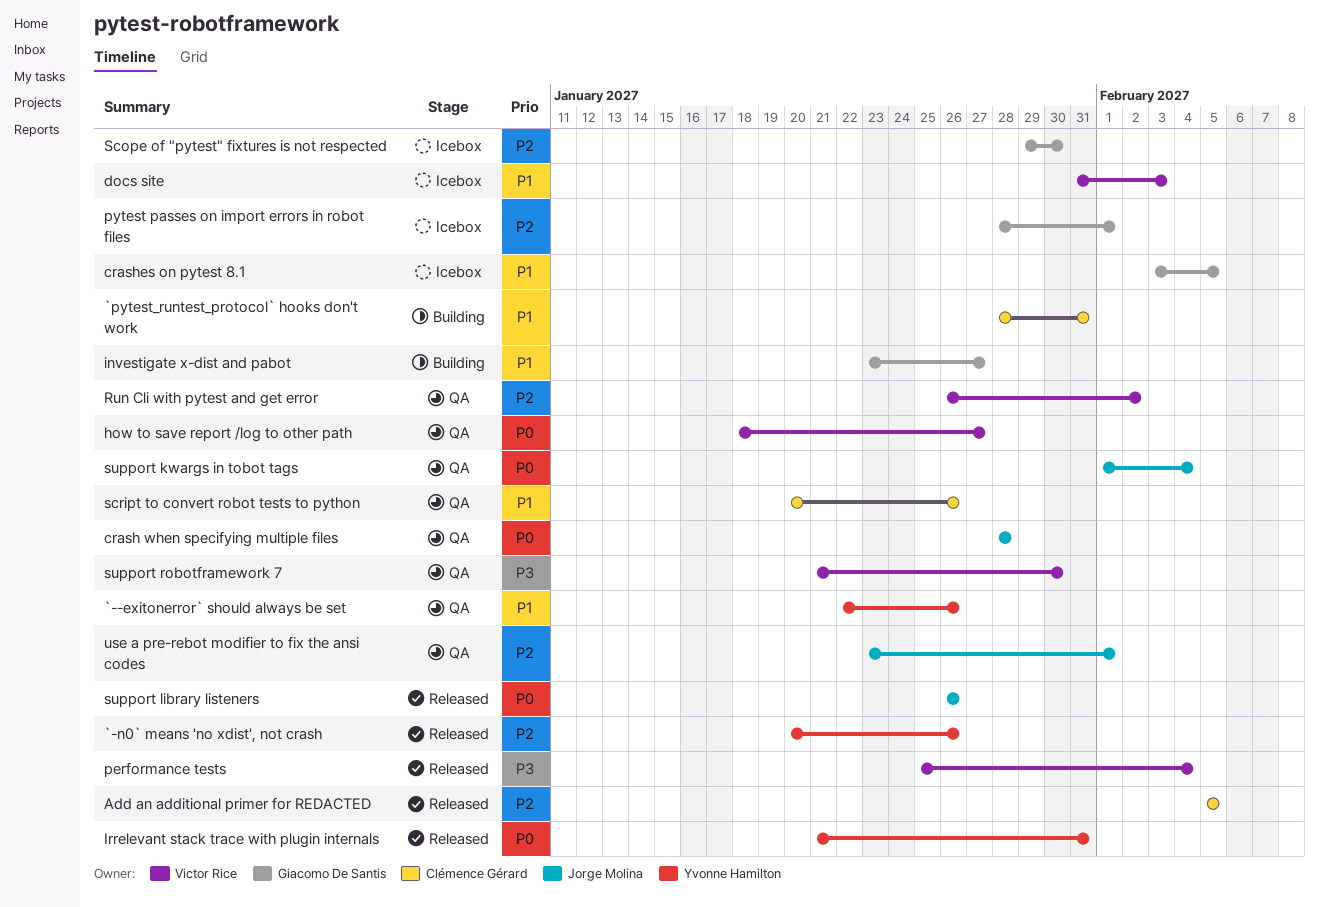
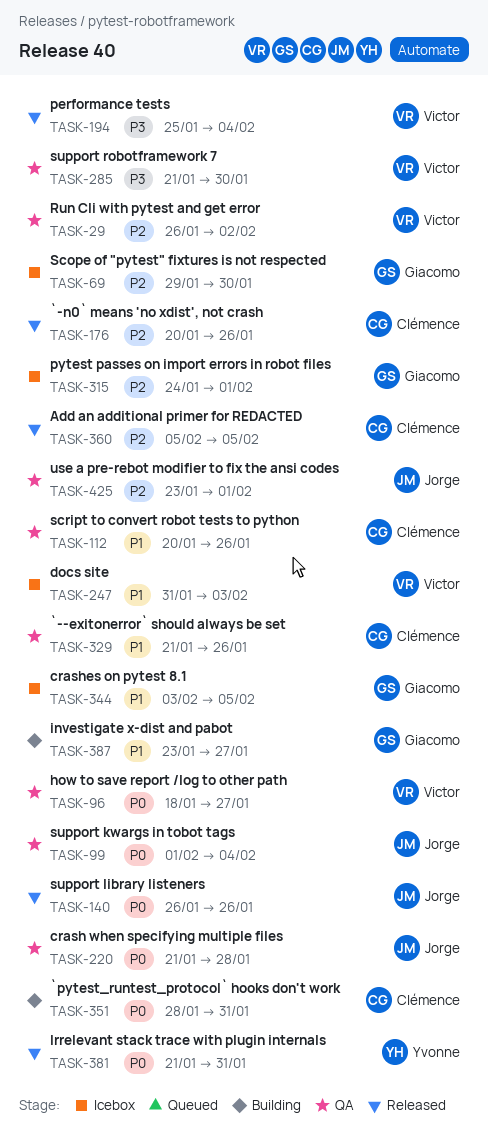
`--exitonerror` should always be set, owner: Yvonne Hamilton -> Clémence Gérard
`--exitonerror` should always be set, start: Jan 22 -> Jan 21
`-n0` means 'no xdist', not crash, owner: Yvonne Hamilton -> Clémence Gérard
`pytest_runtest_protocol` hooks don't work, priority: P1 -> P0
crash when specifying multiple files, start: Jan 28 -> Jan 21
pytest passes on import errors in robot files, start: Jan 28 -> Jan 24

